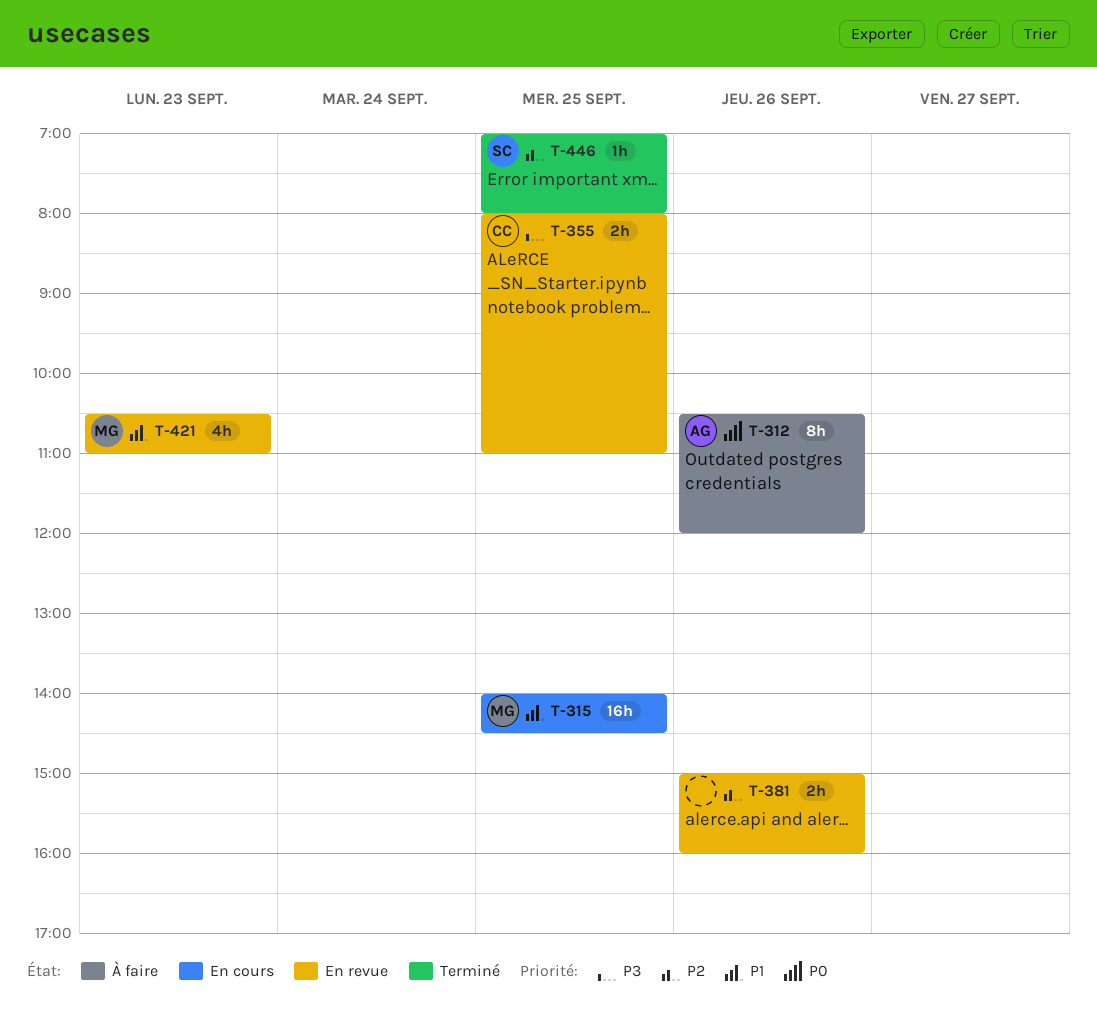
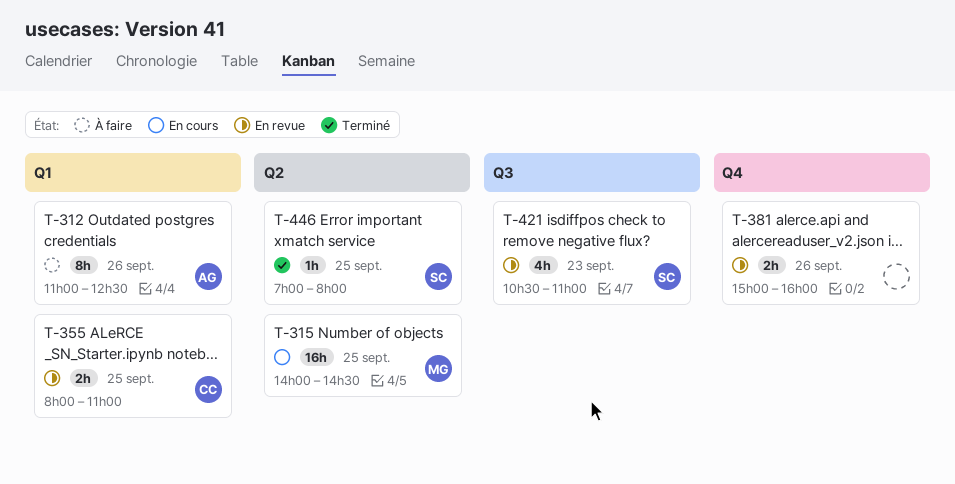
T-312, begins: 10:30 -> 11:00
T-312, ends: 12:00 -> 12:30
T-421, owner: MG -> SC

